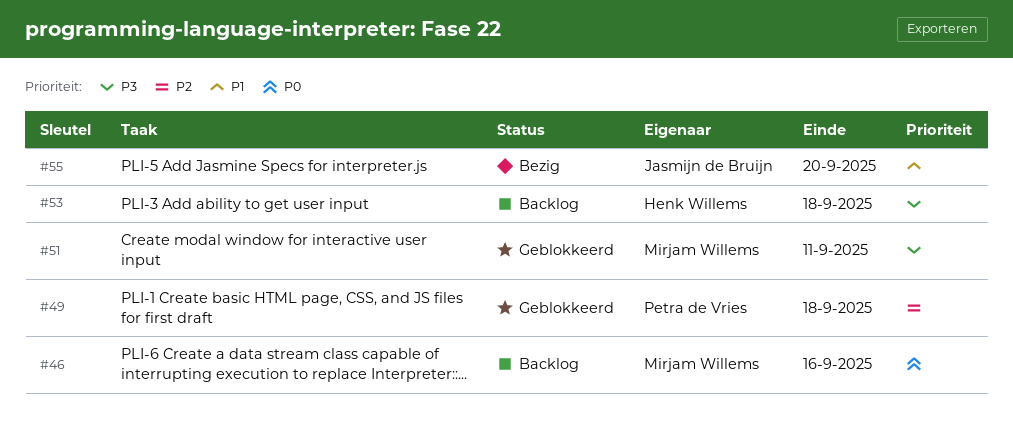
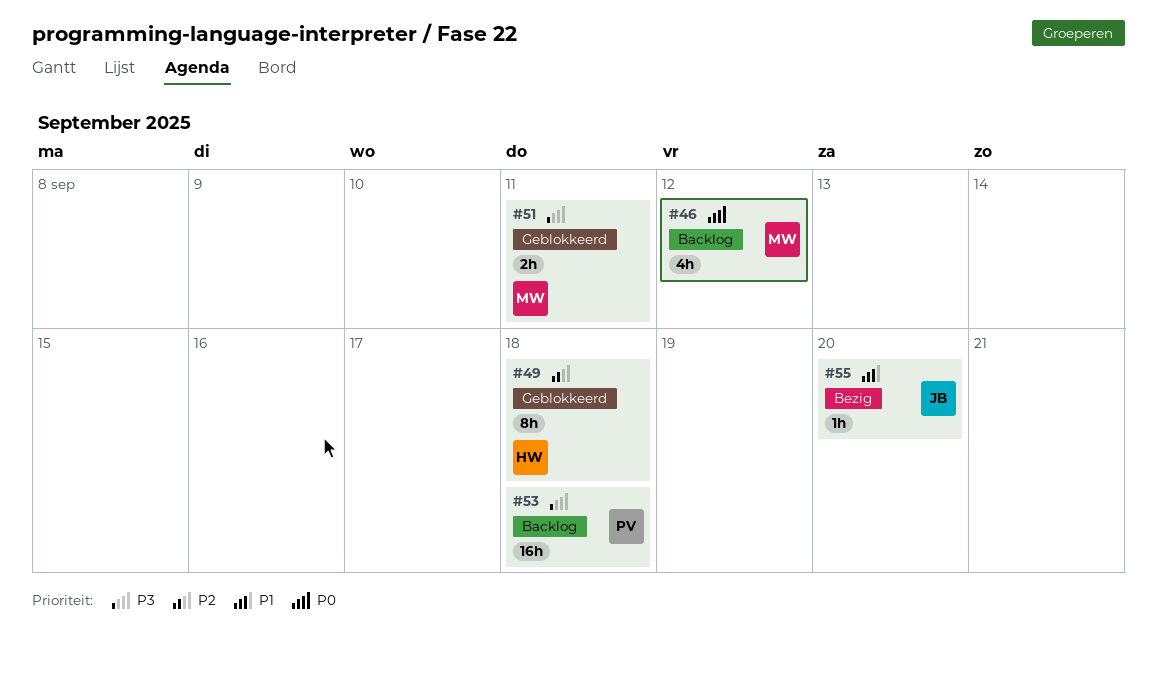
#46, due: Sep 16 -> Sep 12
#49, owner: Petra de Vries -> Henk Willems
#53, owner: Henk Willems -> Petra de Vries

